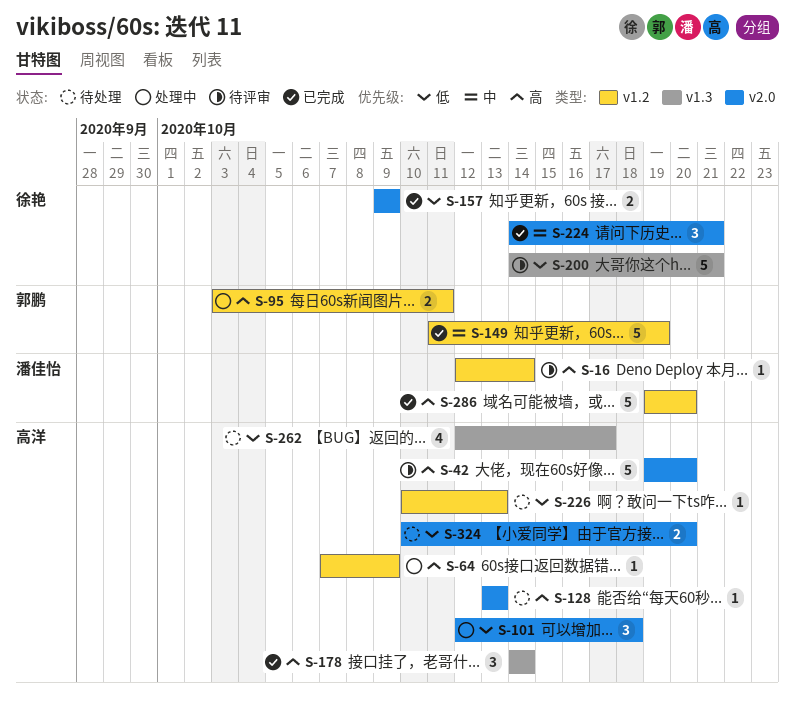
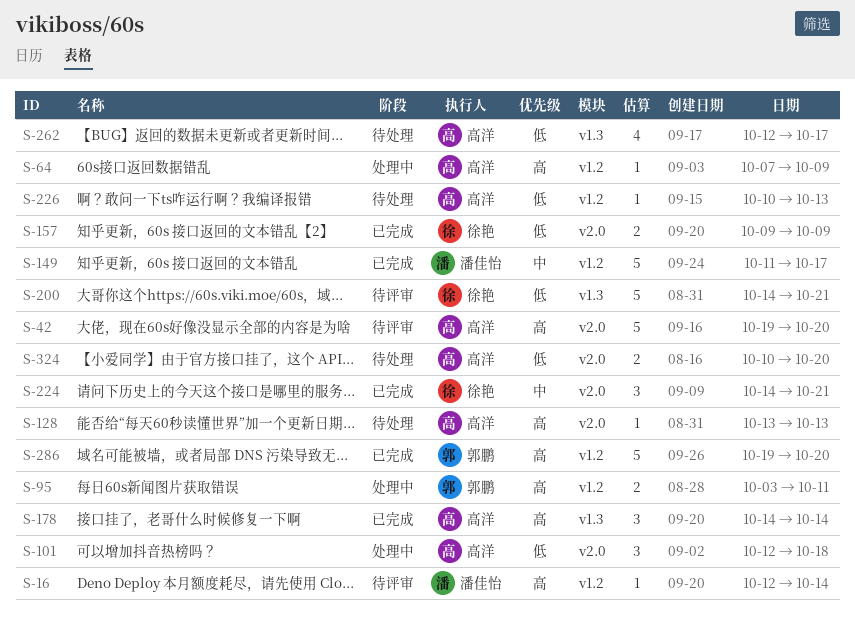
S-149, owner: 郭鹏 -> 潘佳怡
S-149, due: Oct 19 -> Oct 17
S-286, owner: 潘佳怡 -> 郭鹏

